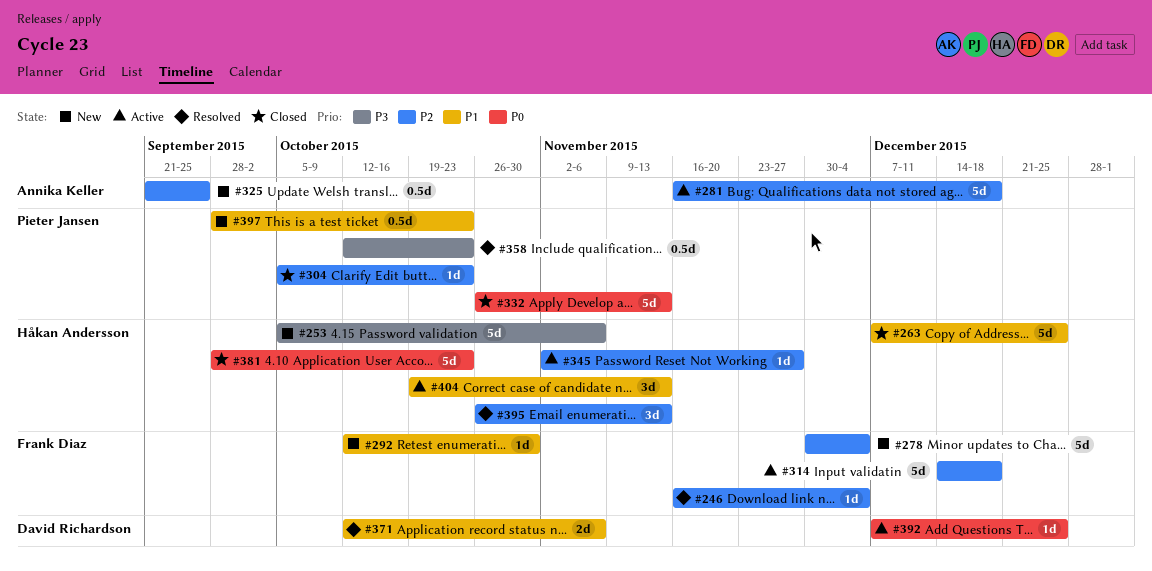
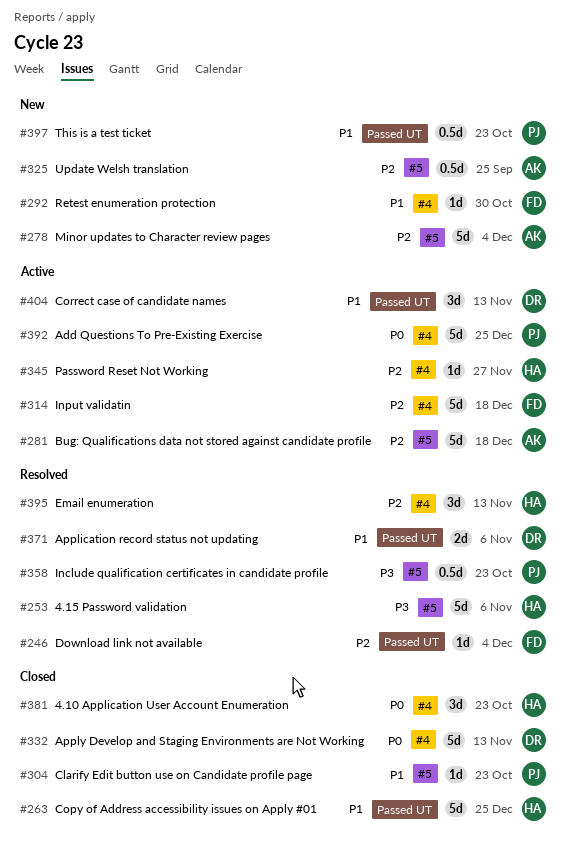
#253, status: New -> Resolved
#278, owner: Frank Diaz -> Annika Keller
#304, priority: P2 -> P1
#332, owner: Pieter Jansen -> David Richardson
#381, estimate: 5d -> 3d
#392, owner: David Richardson -> Pieter Jansen
#392, estimate: 1d -> 5d
#404, owner: Håkan Andersson -> David Richardson

